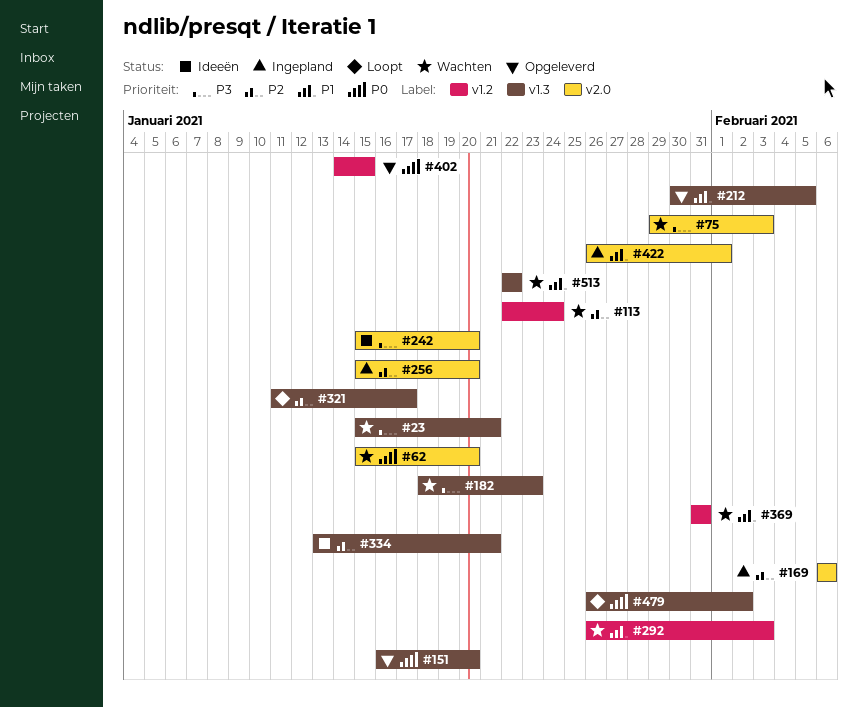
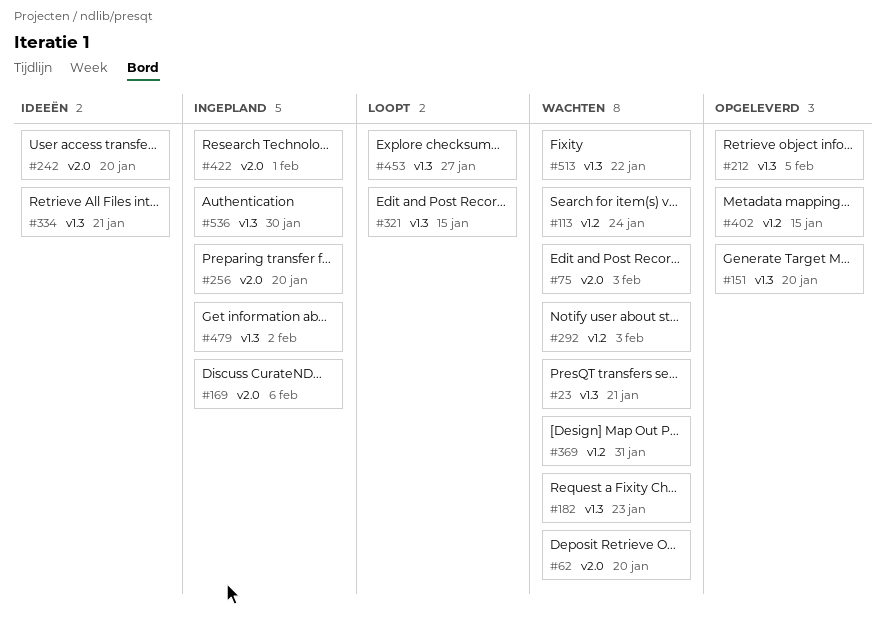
#321, due: Jan 17 -> Jan 15
#453: none -> present
#479, status: Loopt -> Ingepland
#536: none -> present

